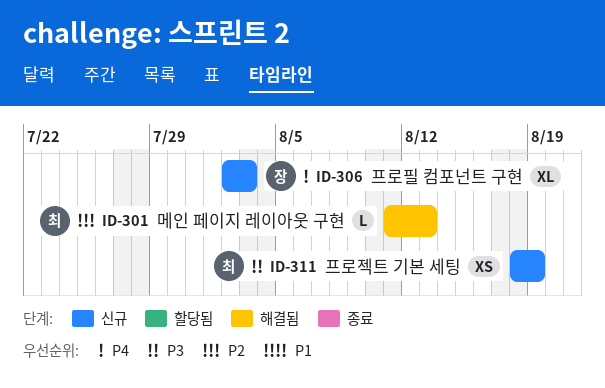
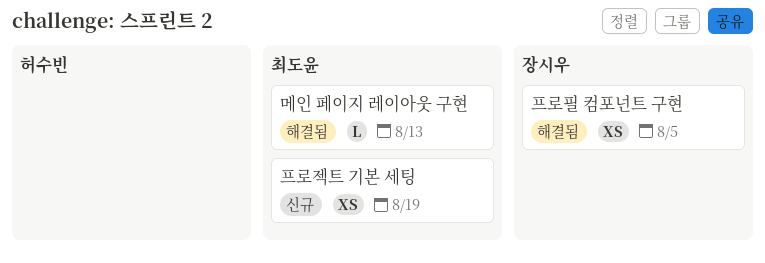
프로필 컴포넌트 구현, status: 신규 -> 해결됨
프로필 컴포넌트 구현, estimate: XL -> XS
프로필 컴포넌트 구현, due: Aug 3 -> Aug 5

